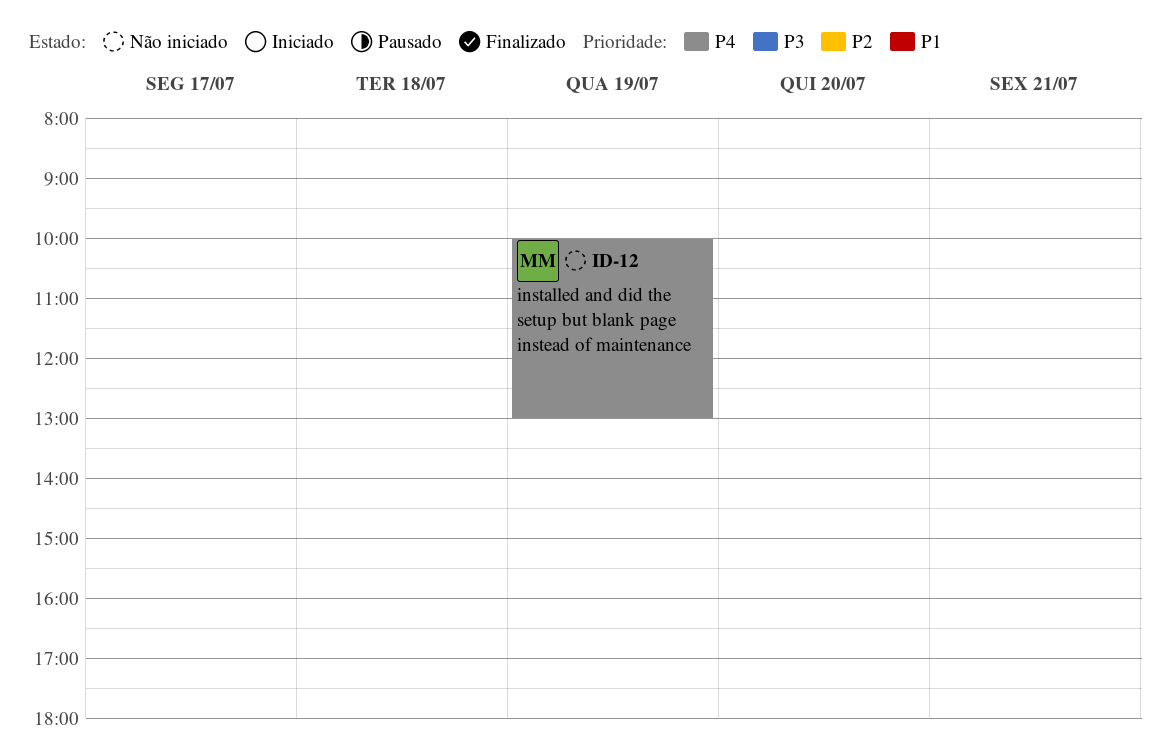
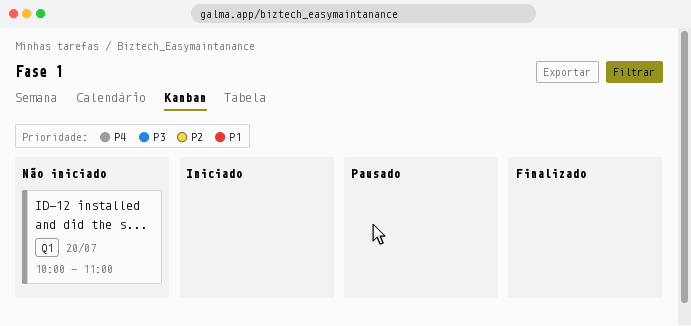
ID-12, day: Jul 19 -> Jul 20
ID-12, ends: 13:00 -> 11:00

